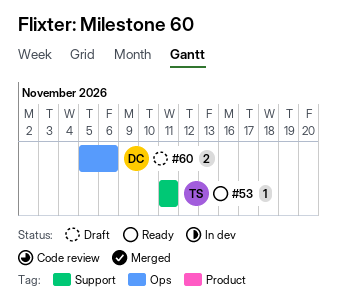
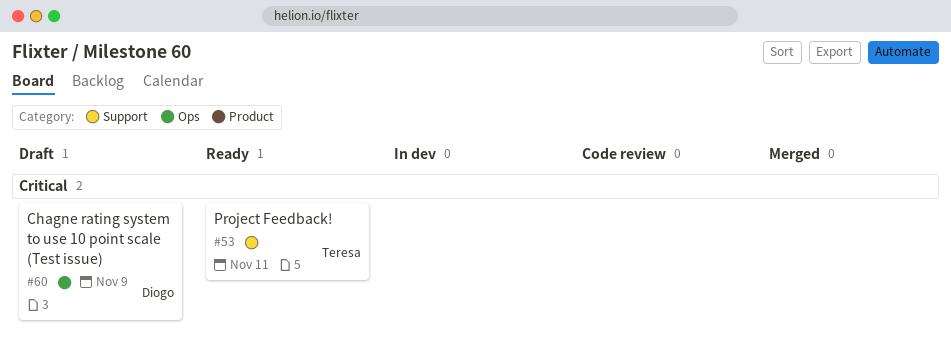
#60, due: Nov 6 -> Nov 9

